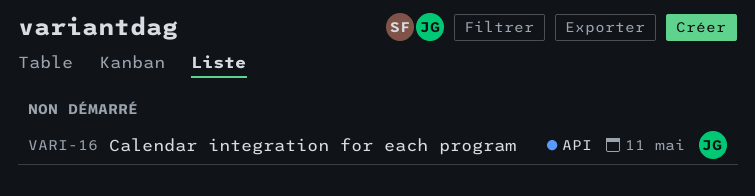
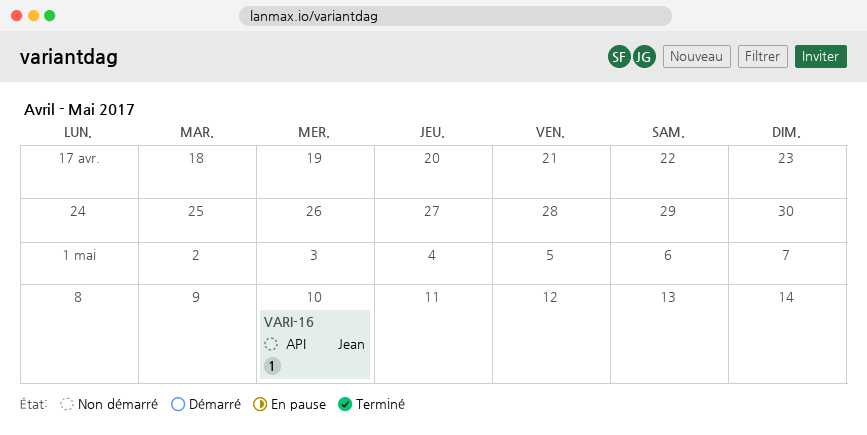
VARI-16, due: May 11 -> May 10

